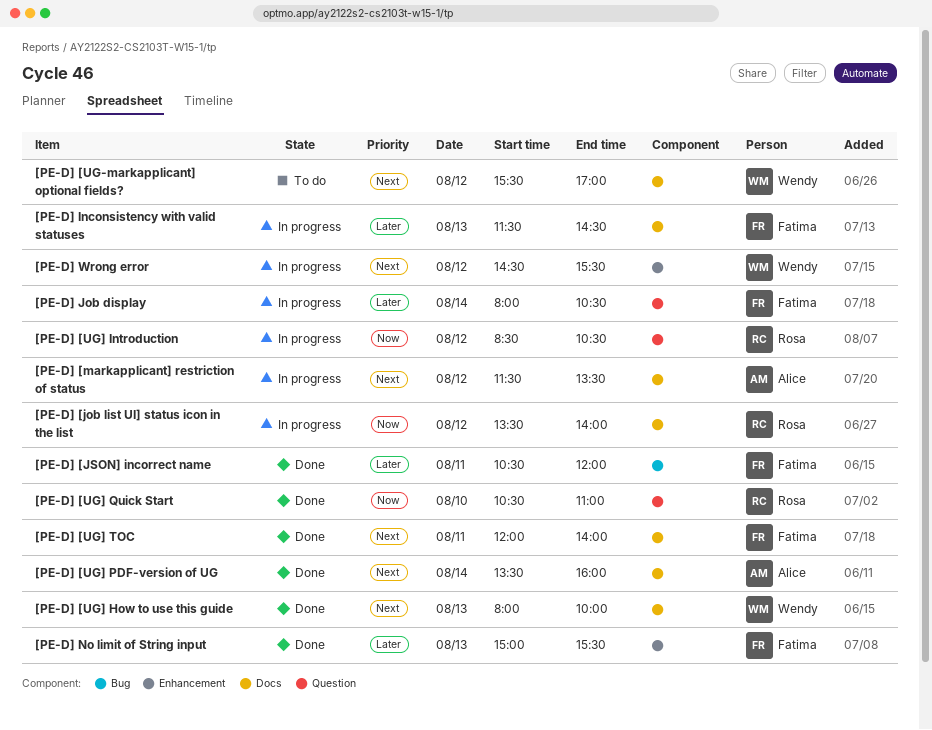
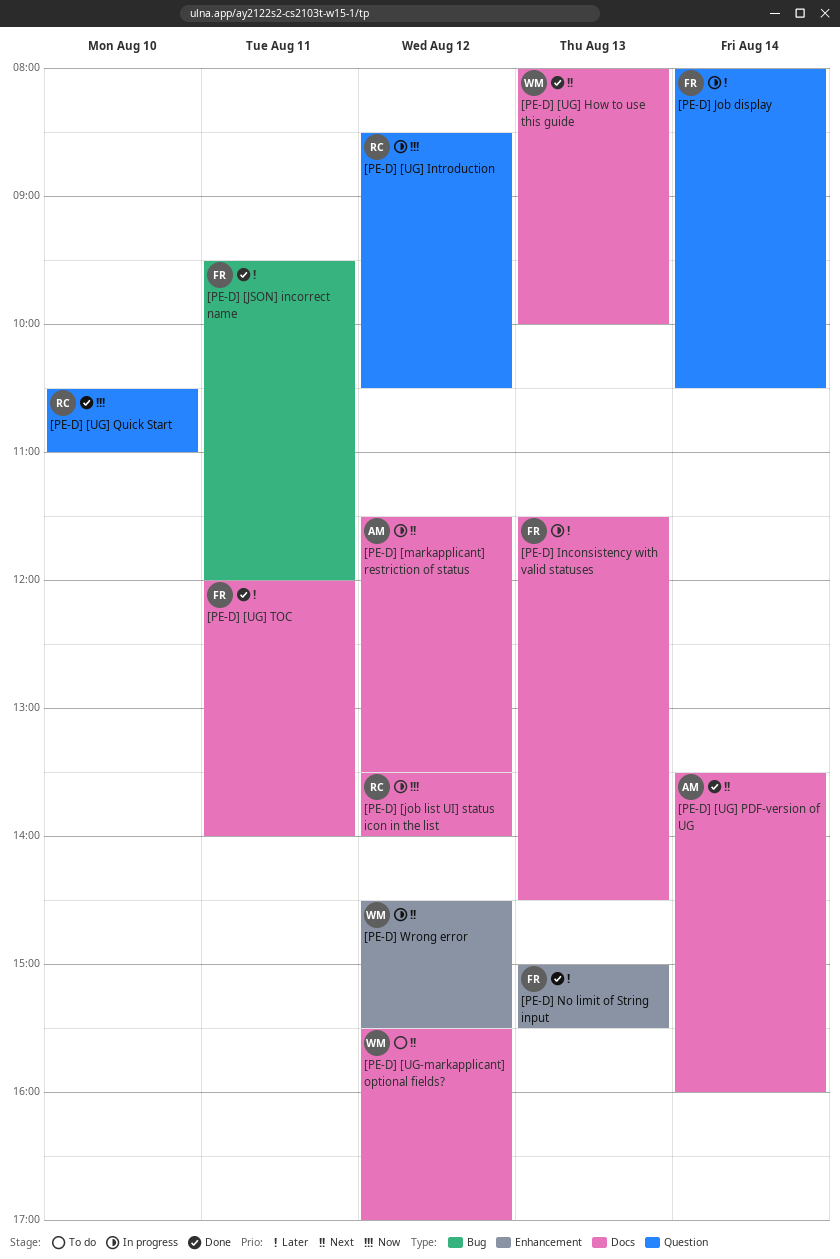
[PE-D] [JSON] incorrect name, begins: 10:30 -> 09:30
[PE-D] [UG] TOC, priority: Next -> Later

